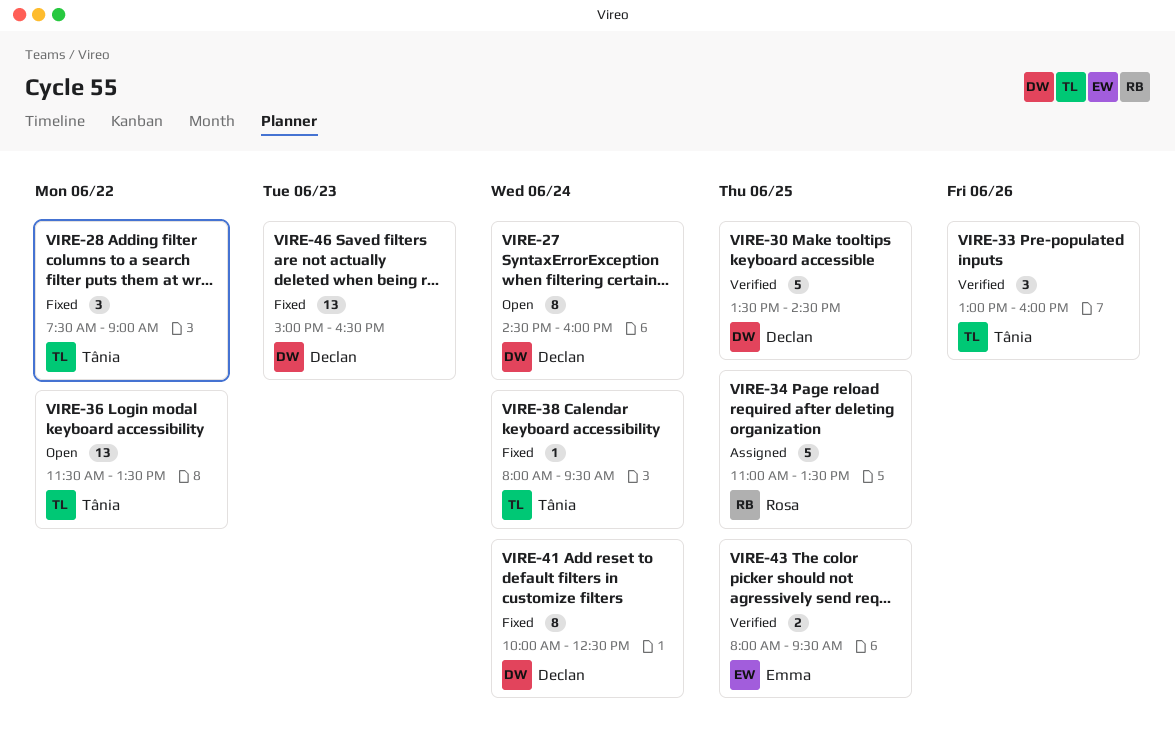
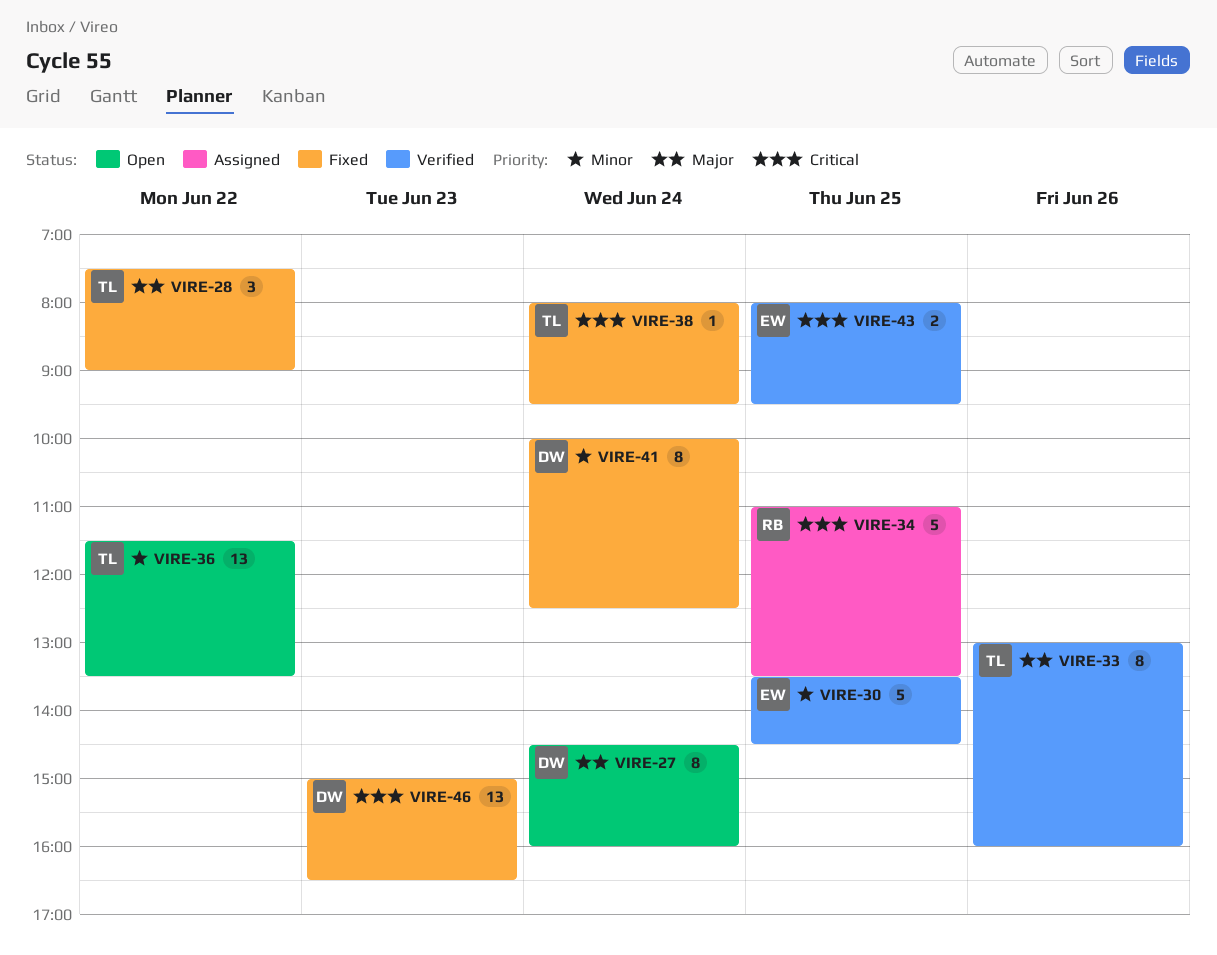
VIRE-30, owner: Declan -> Emma
VIRE-33, estimate: 3 -> 8

